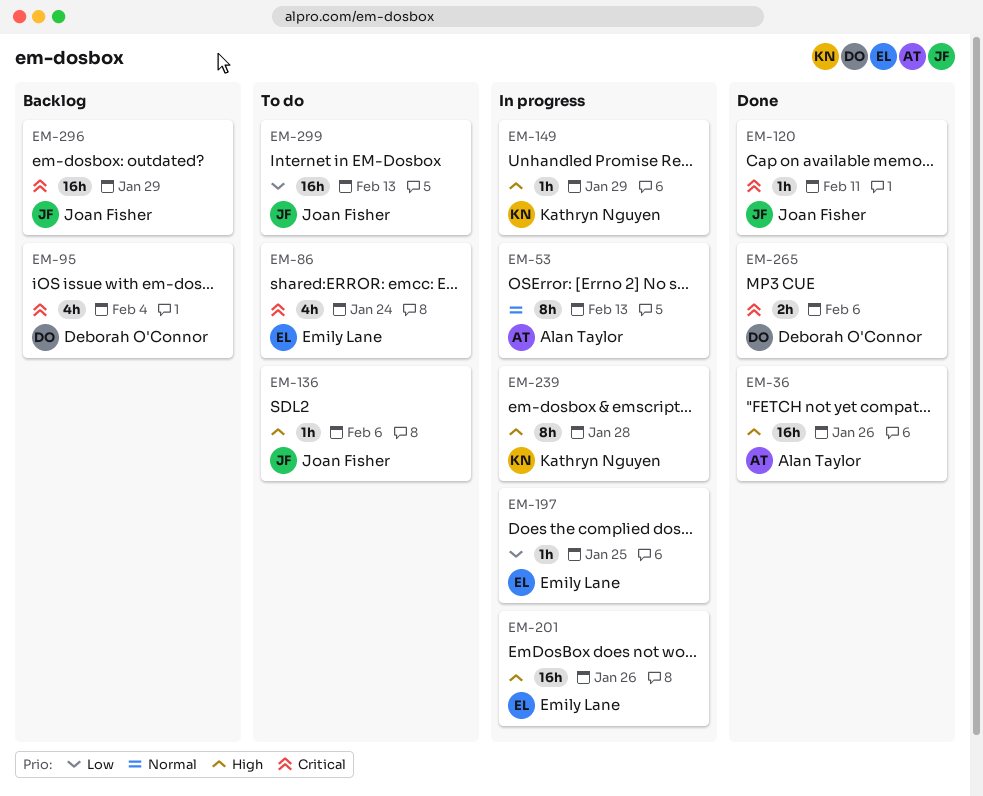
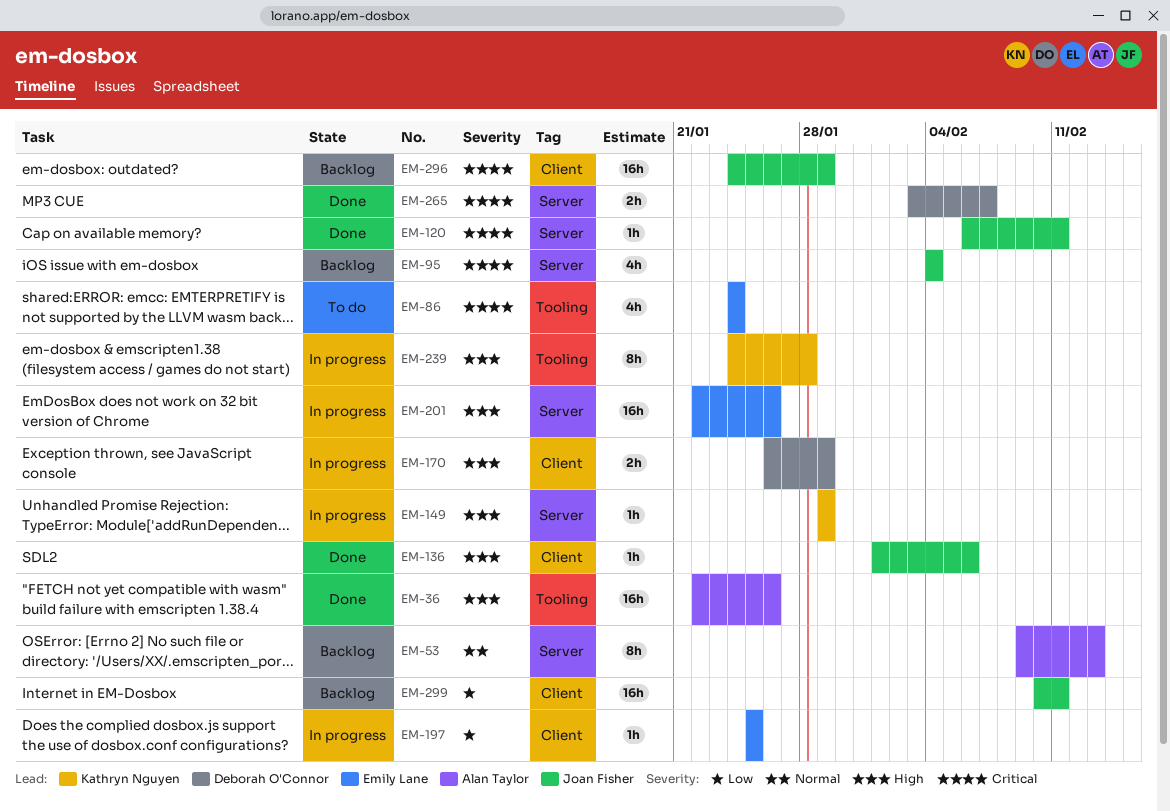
EM-53, status: In progress -> Backlog
EM-95, owner: Deborah O'Connor -> Joan Fisher
EM-136, status: To do -> Done
EM-170: none -> present
EM-265, due: Feb 6 -> Feb 7
EM-299, status: To do -> Backlog
EM-299, due: Feb 13 -> Feb 11

